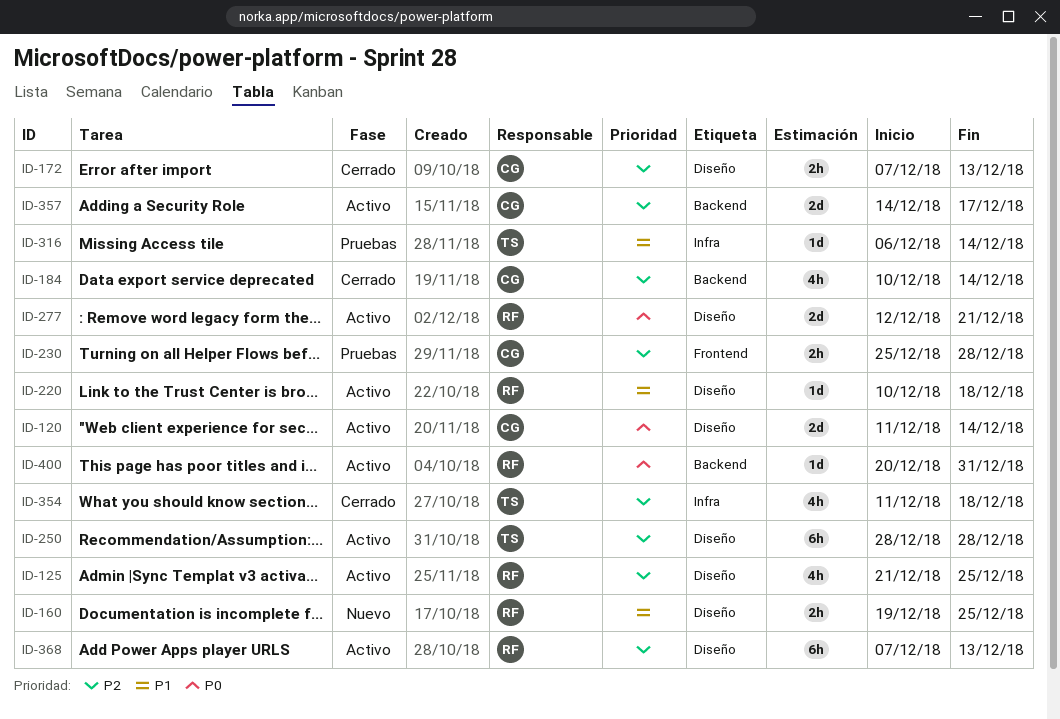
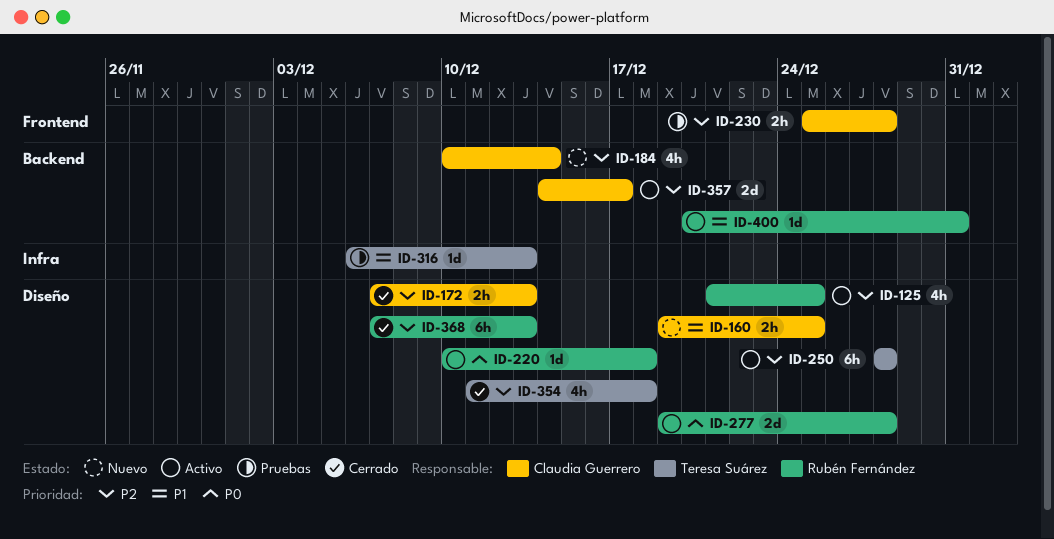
ID-120: present -> none
ID-160, owner: Rubén Fernández -> Claudia Guerrero
ID-184, status: Cerrado -> Nuevo
ID-220, priority: P1 -> P0
ID-277, start: Dec 12 -> Dec 19
ID-277, due: Dec 21 -> Dec 28
ID-316, due: Dec 14 -> Dec 13
ID-354, label: Infra -> Diseño
ID-368, status: Activo -> Cerrado
ID-400, priority: P0 -> P1

